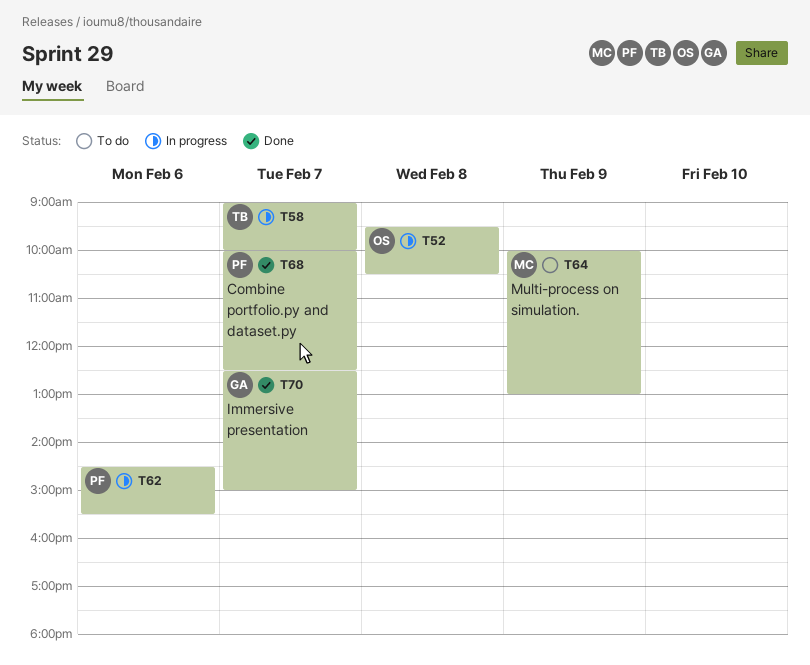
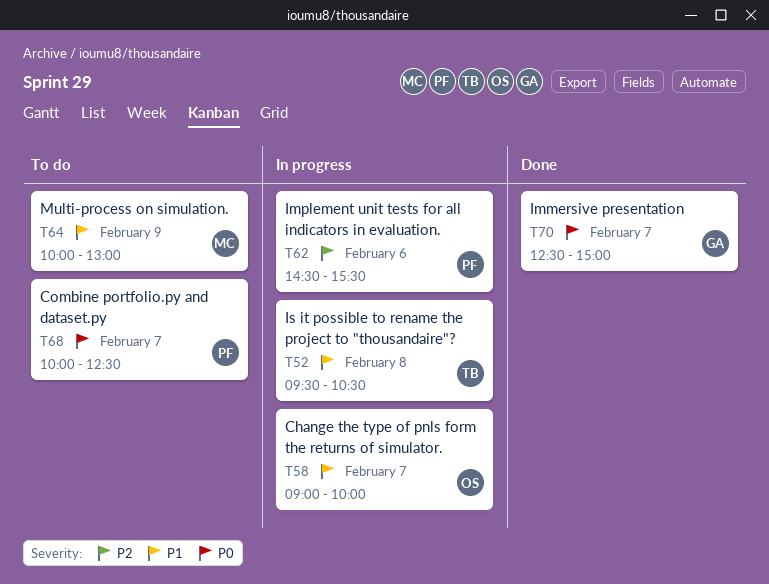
T52, owner: OS -> TB
T58, owner: TB -> OS
T68, status: Done -> To do

